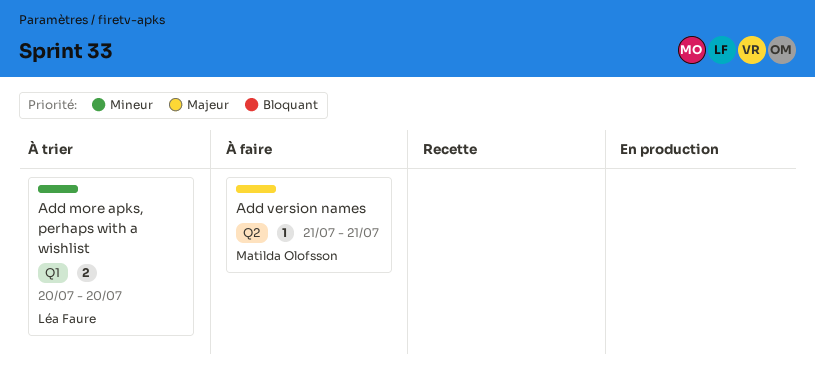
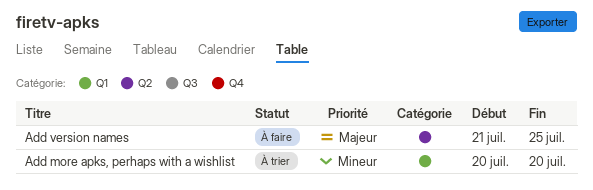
Add version names, due: Jul 21 -> Jul 25

